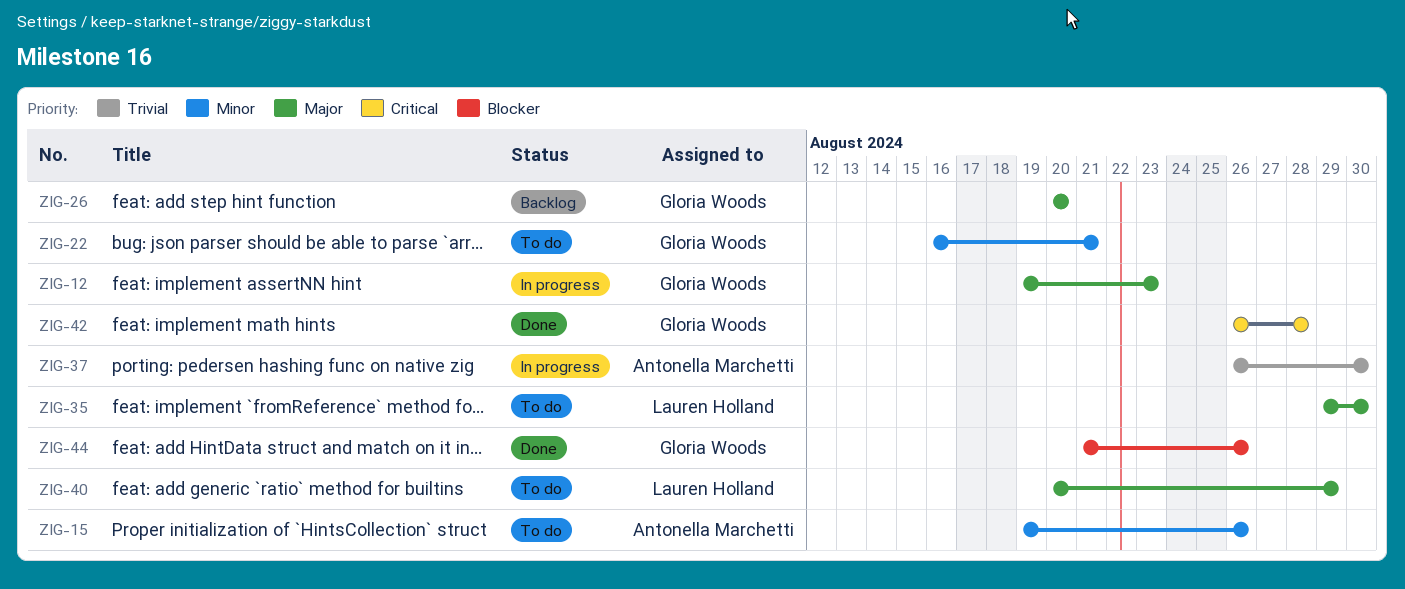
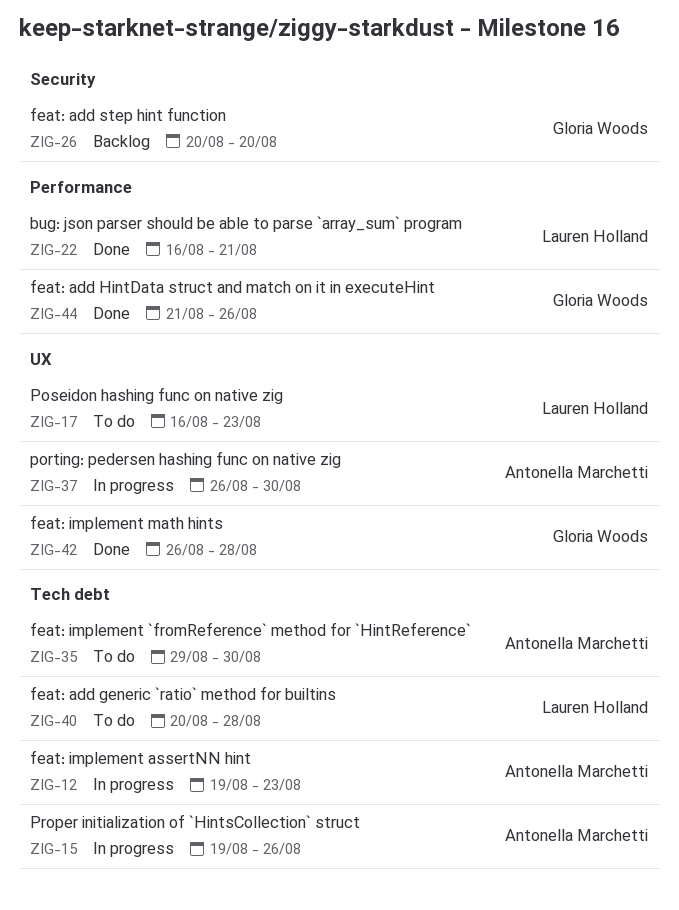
ZIG-12, owner: Gloria Woods -> Antonella Marchetti
ZIG-15, status: To do -> In progress
ZIG-17: none -> present
ZIG-22, status: To do -> Done
ZIG-22, owner: Gloria Woods -> Lauren Holland
ZIG-35, owner: Lauren Holland -> Antonella Marchetti
ZIG-40, due: Aug 29 -> Aug 28

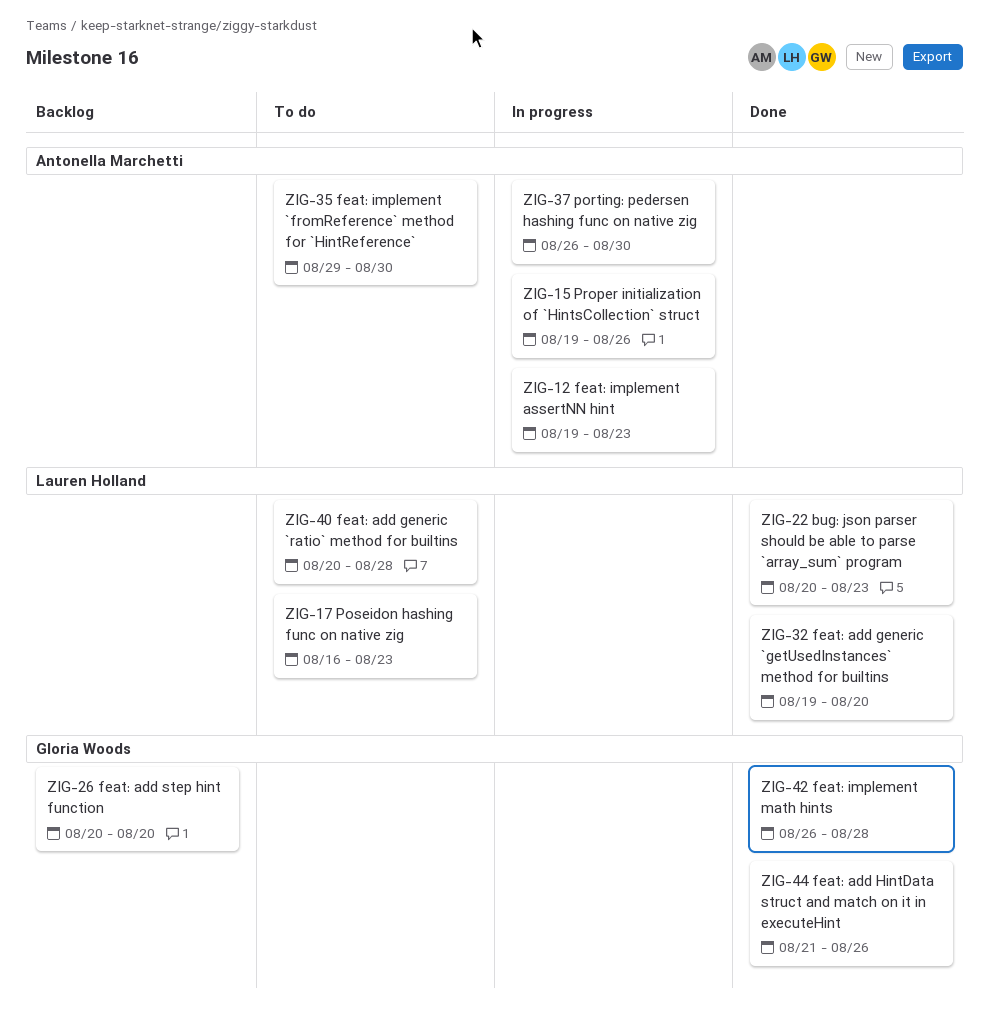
ZIG-22, start: Aug 16 -> Aug 20
ZIG-22, due: Aug 21 -> Aug 23
ZIG-32: none -> present

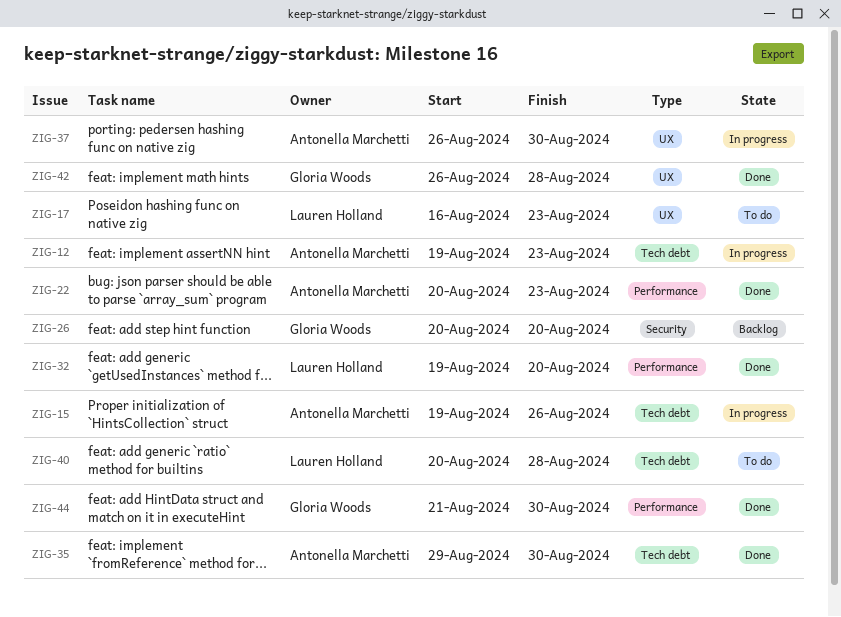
ZIG-22, owner: Lauren Holland -> Antonella Marchetti
ZIG-35, status: To do -> Done
ZIG-44, due: Aug 26 -> Aug 30

